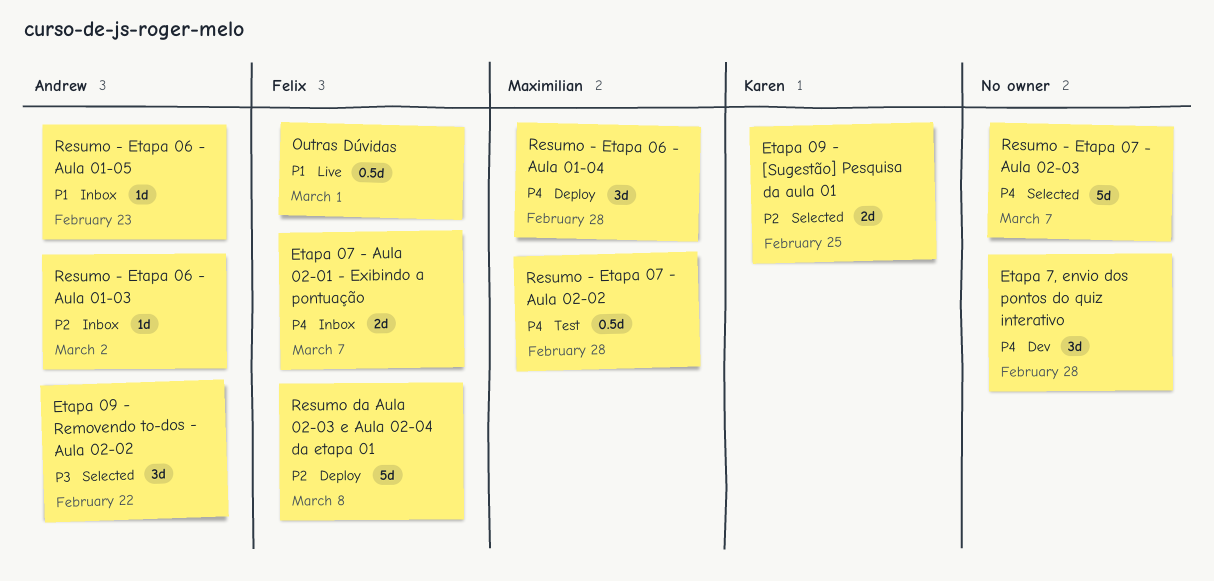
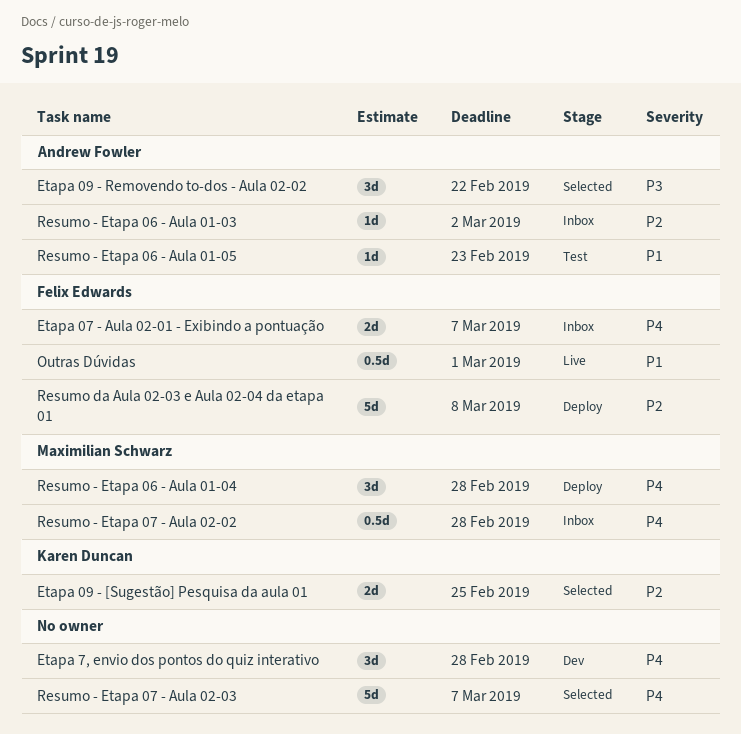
Resumo - Etapa 06 - Aula 01-05, status: Inbox -> Test
Resumo - Etapa 07 - Aula 02-02, status: Test -> Inbox

